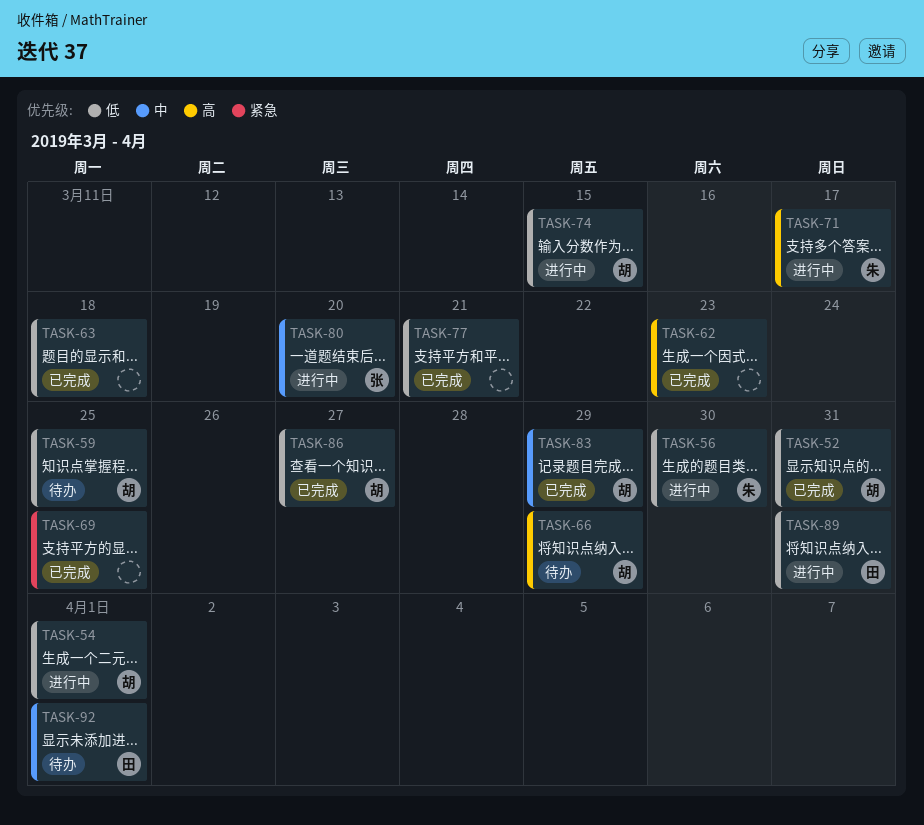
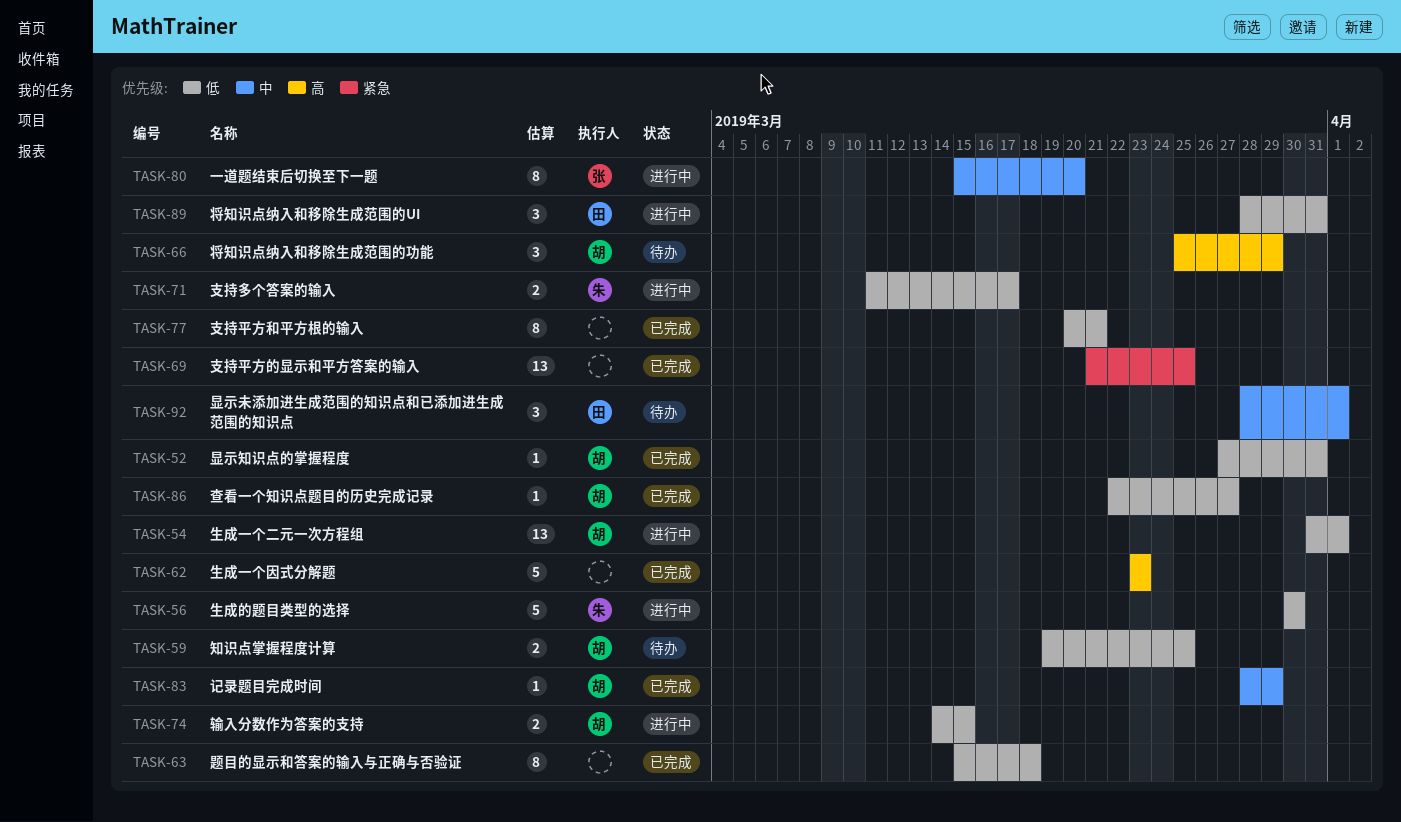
TASK-71, priority: 高 -> 低

